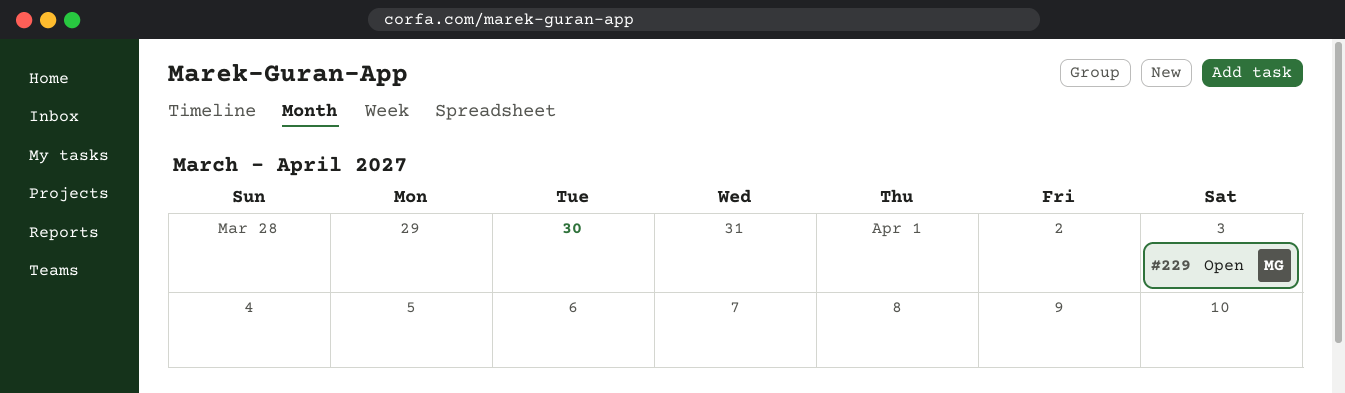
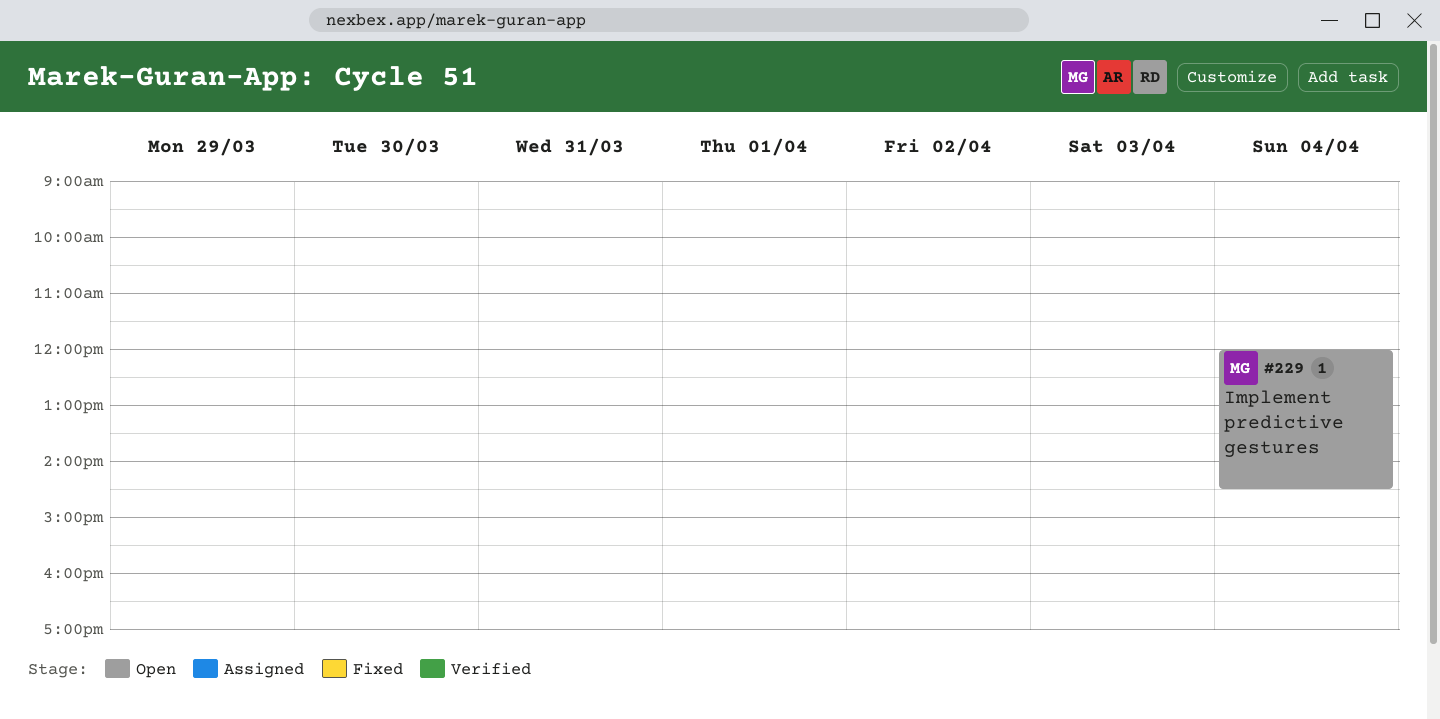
#229, day: Apr 3 -> Apr 4

